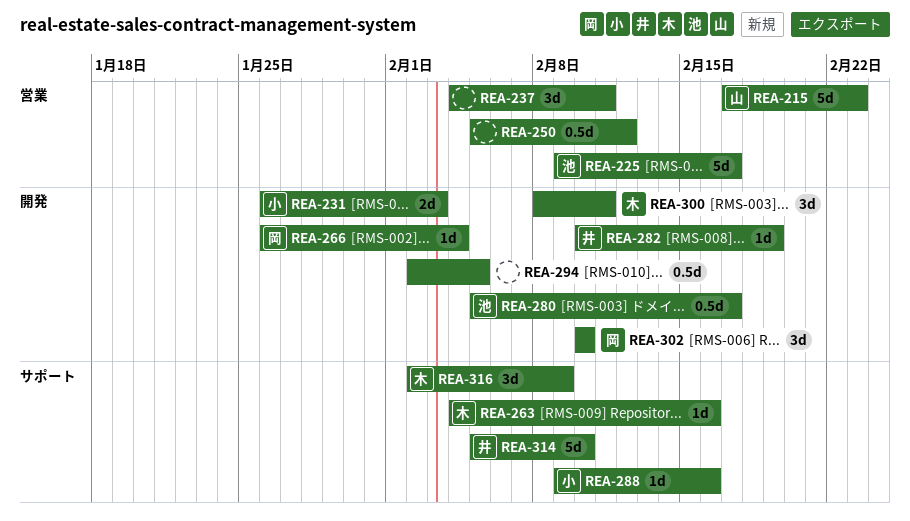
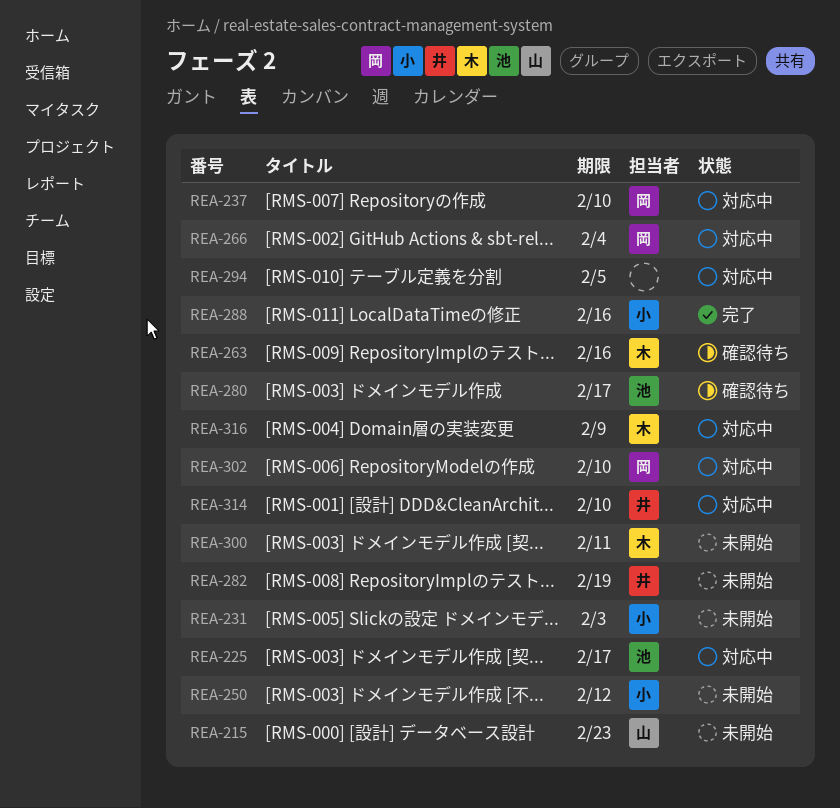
REA-237, owner: none -> 岡
REA-237, due: Feb 11 -> Feb 10
REA-250, owner: none -> 小

